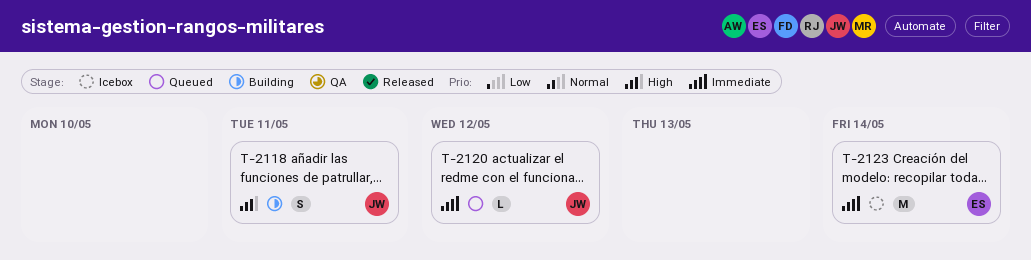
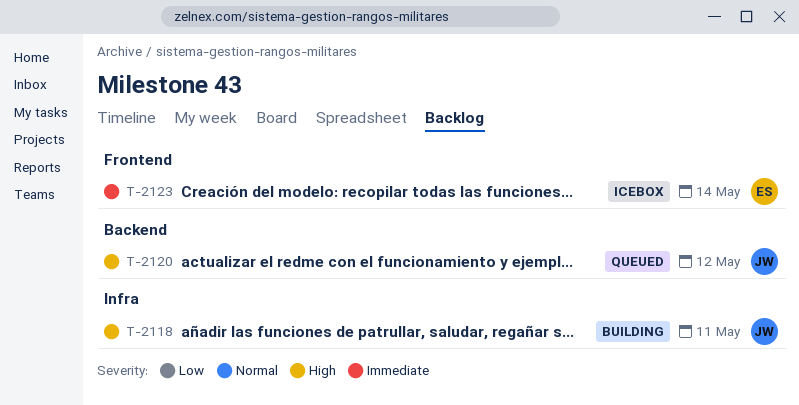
T-2120, priority: Immediate -> High

